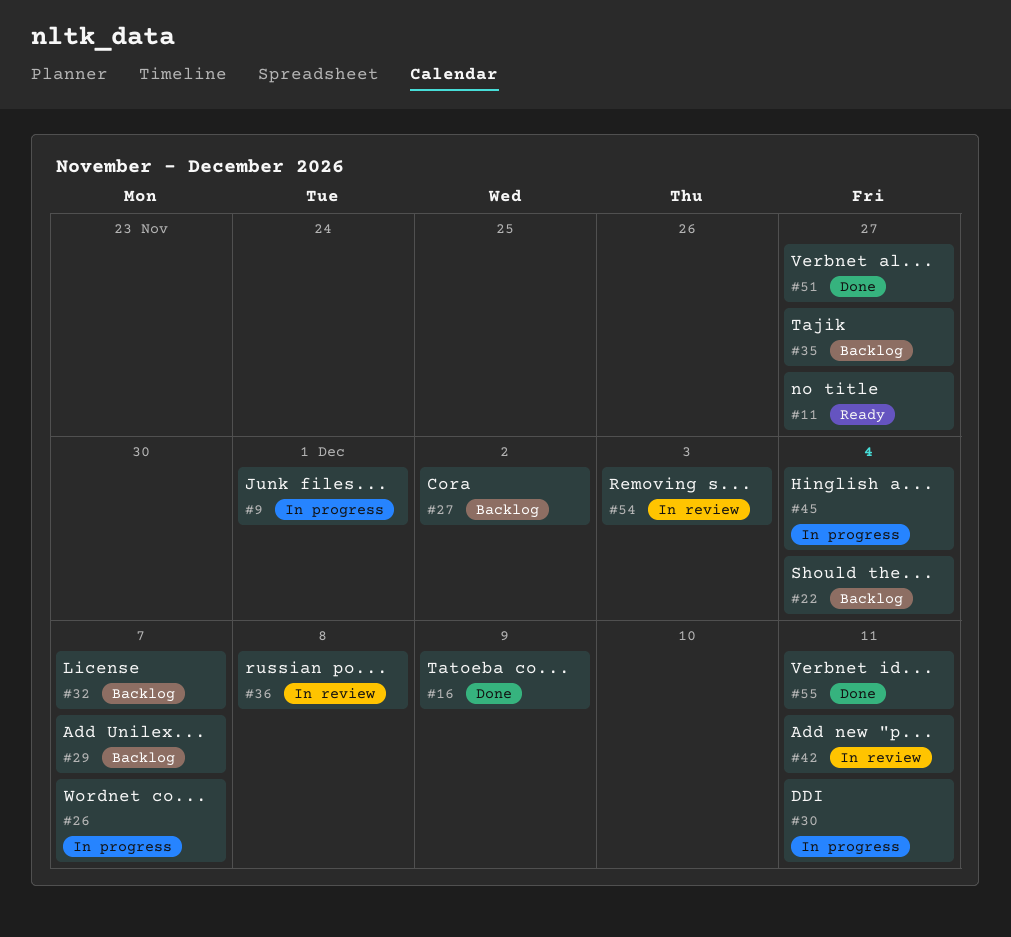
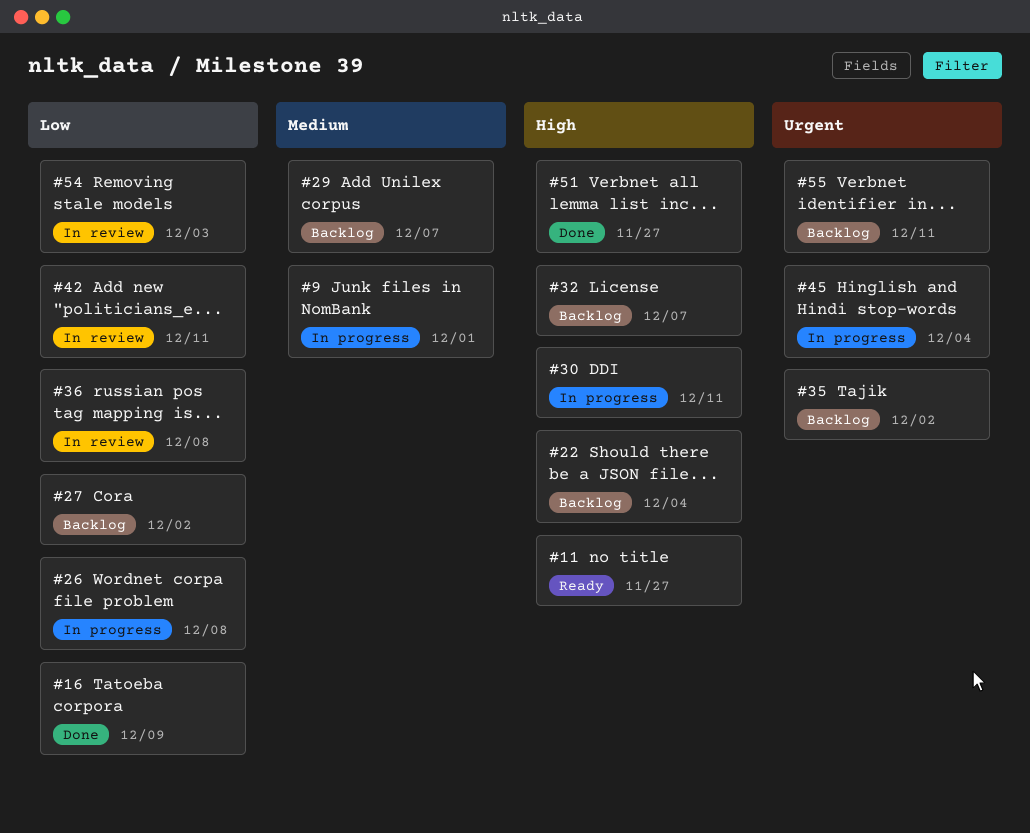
#26, due: Dec 7 -> Dec 8
#35, due: Nov 27 -> Dec 2
#55, status: Done -> Backlog

